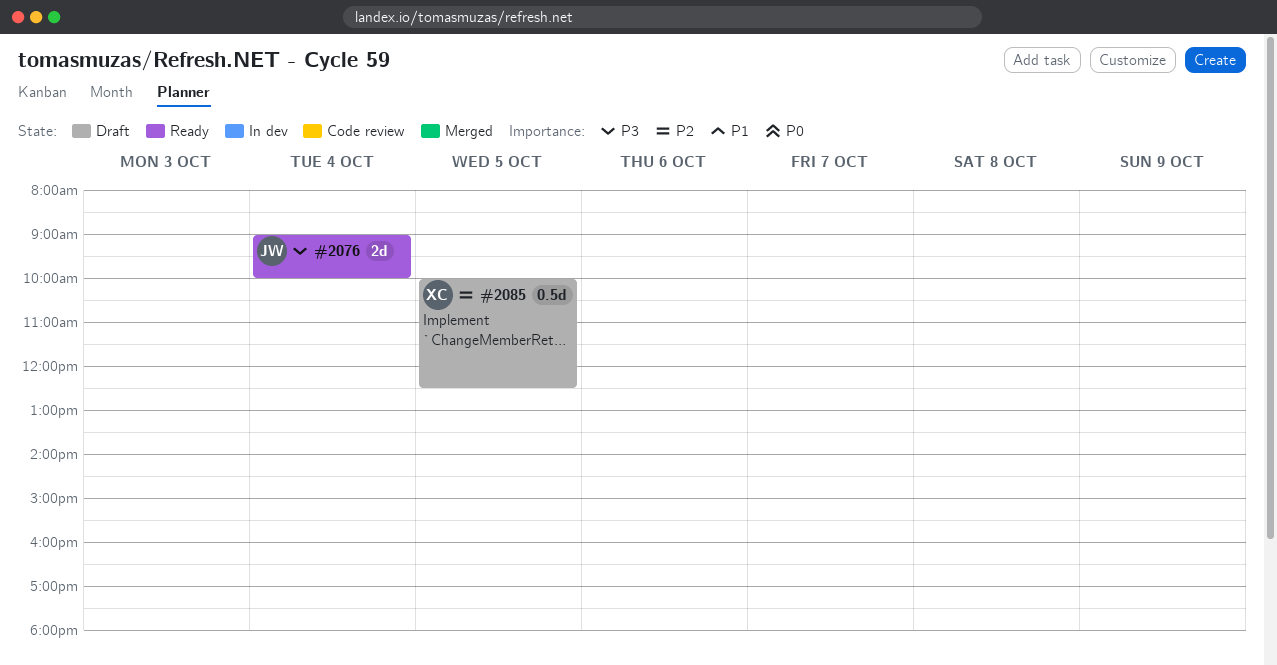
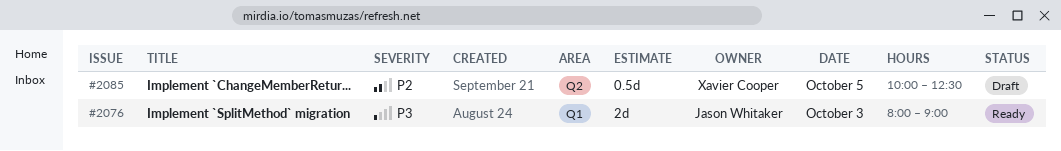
#2076, day: Oct 4 -> Oct 3
#2076, begins: 09:00 -> 08:00
#2076, ends: 10:00 -> 09:00

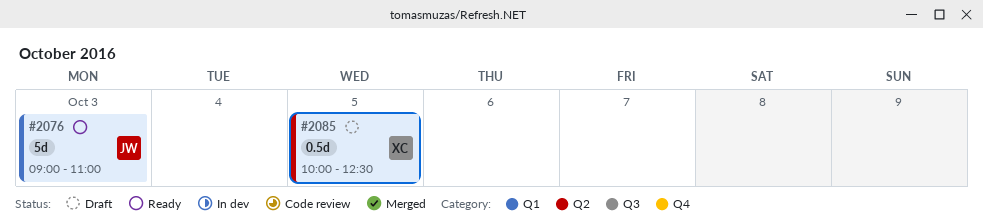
#2076, estimate: 2d -> 5d
#2076, begins: 08:00 -> 09:00
#2076, ends: 09:00 -> 11:00

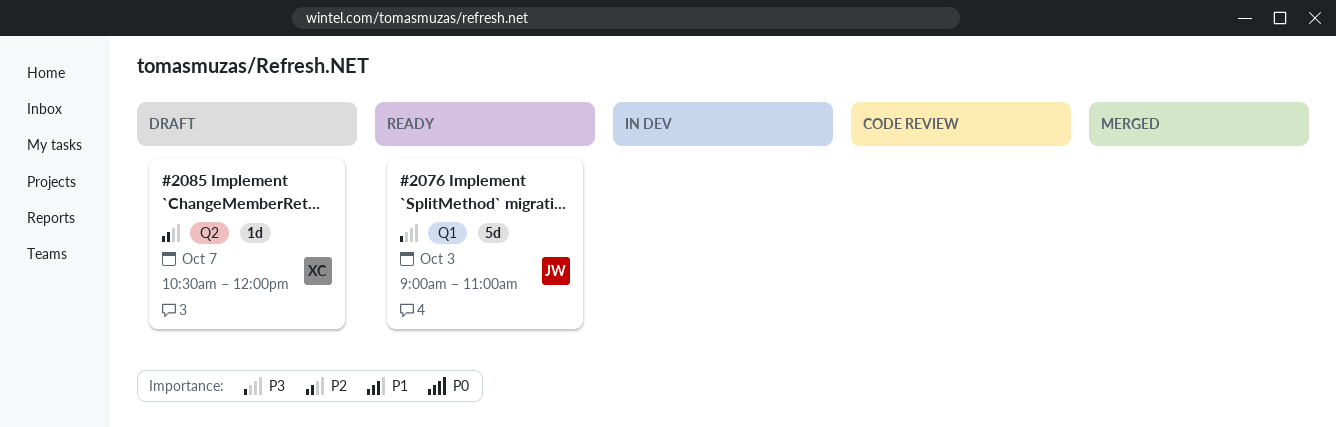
#2085, estimate: 0.5d -> 1d
#2085, day: Oct 5 -> Oct 7
#2085, begins: 10:00 -> 10:30
#2085, ends: 12:30 -> 12:00

